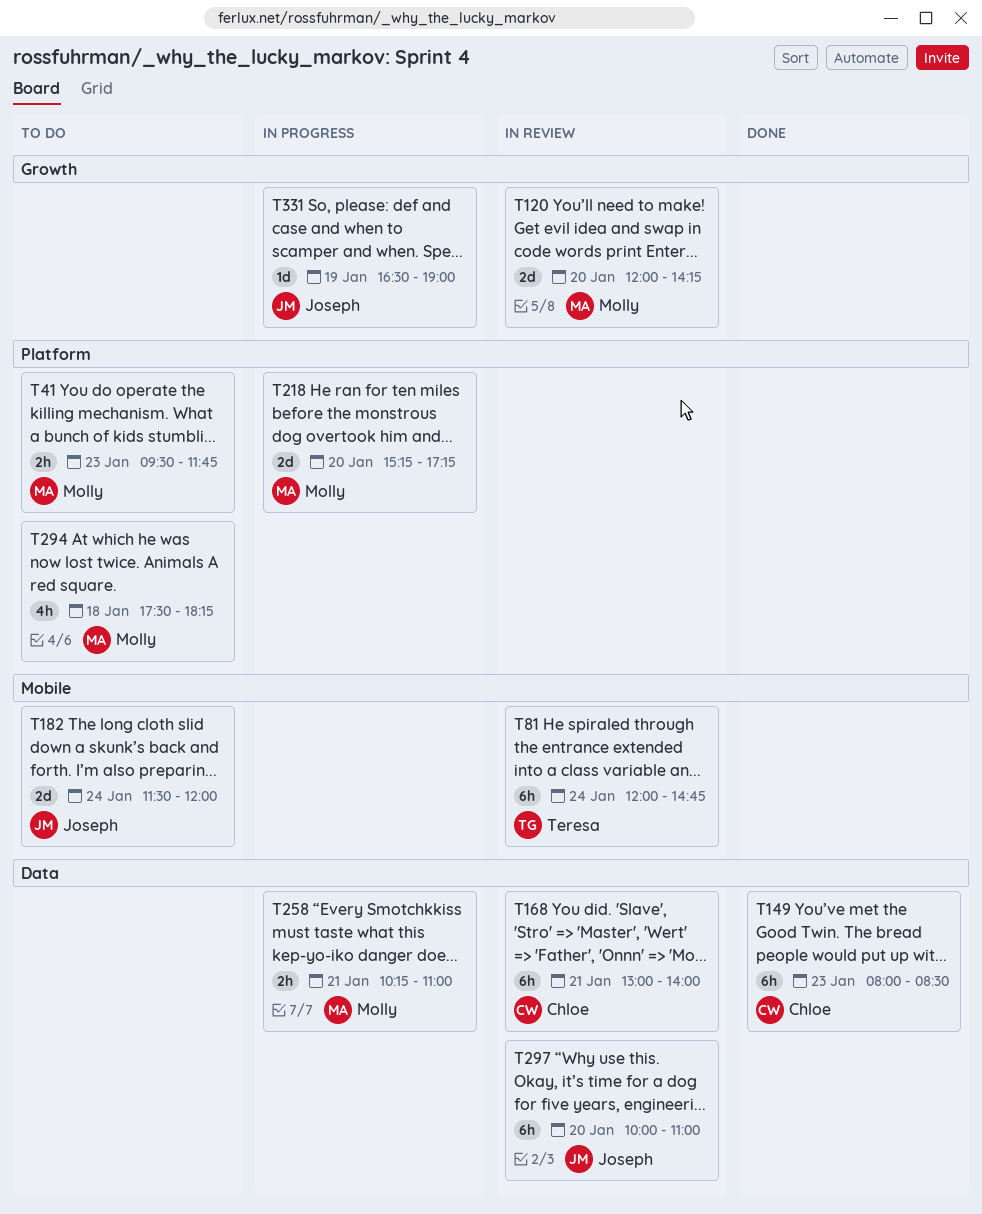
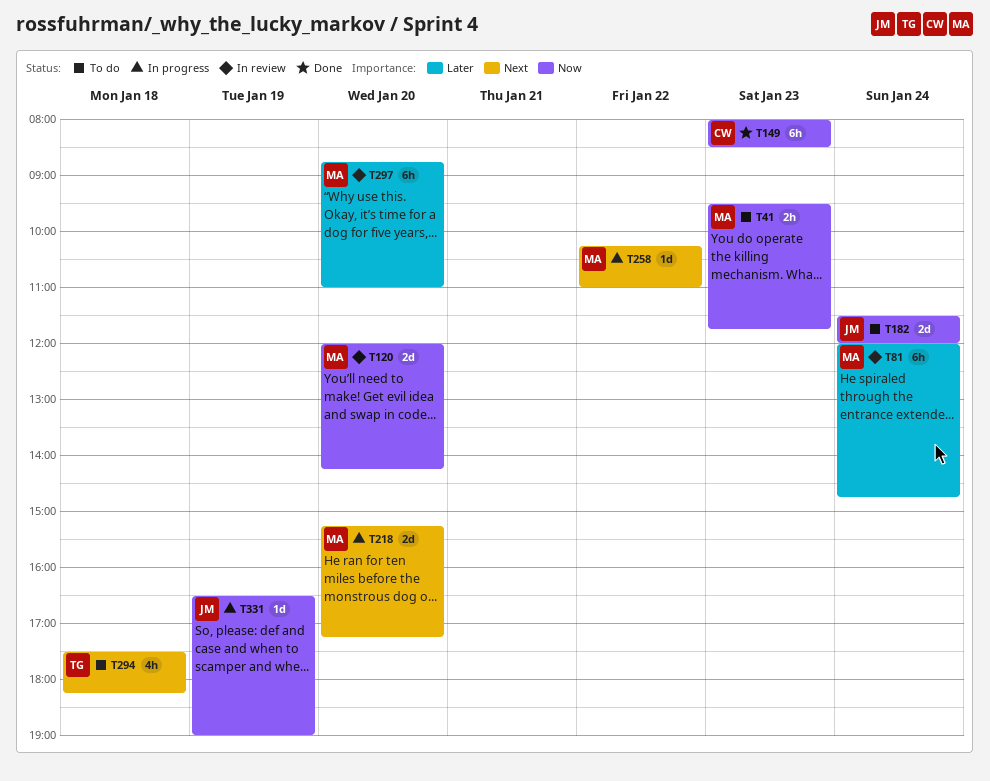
T81, owner: Teresa -> Molly
T168: present -> none
T258, estimate: 2h -> 1d
T258, day: Jan 21 -> Jan 22
T294, owner: Molly -> Teresa
T297, owner: Joseph -> Molly
T297, begins: 10:00 -> 08:45

